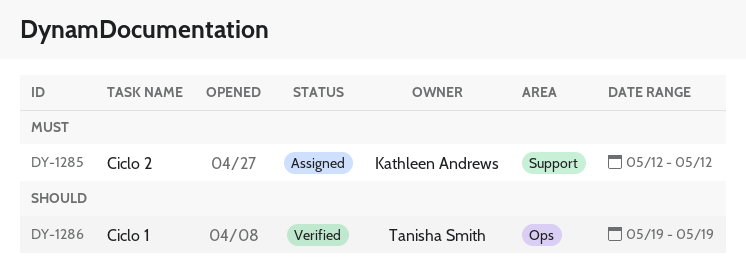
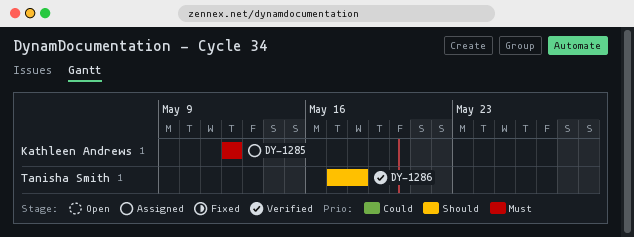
DY-1286, start: May 19 -> May 17
DY-1286, due: May 19 -> May 18

